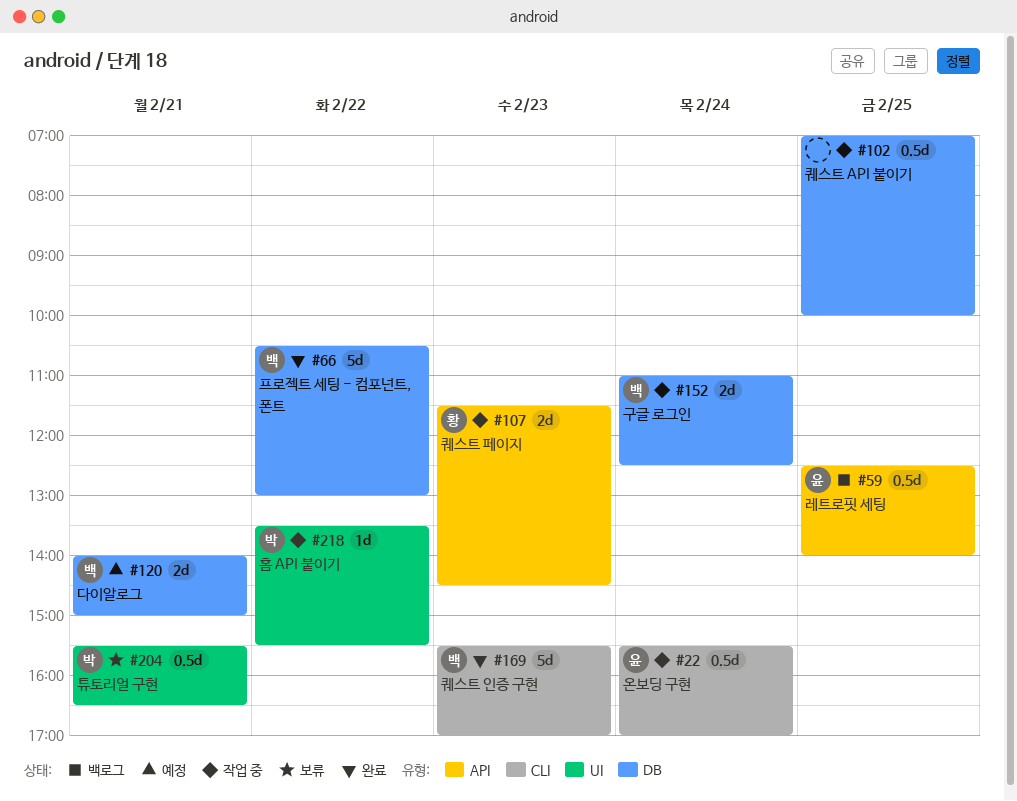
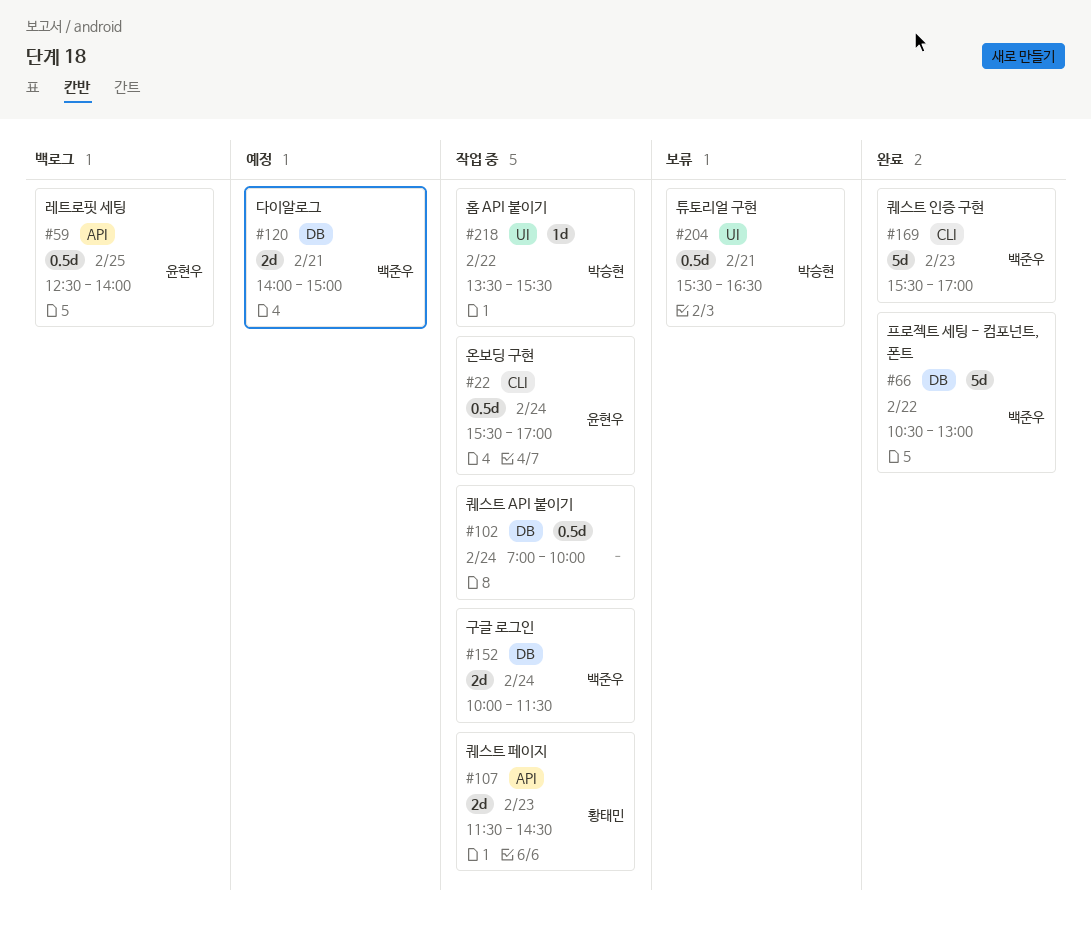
#102, day: Feb 25 -> Feb 24
#152, begins: 11:00 -> 10:00
#152, ends: 12:30 -> 11:30

